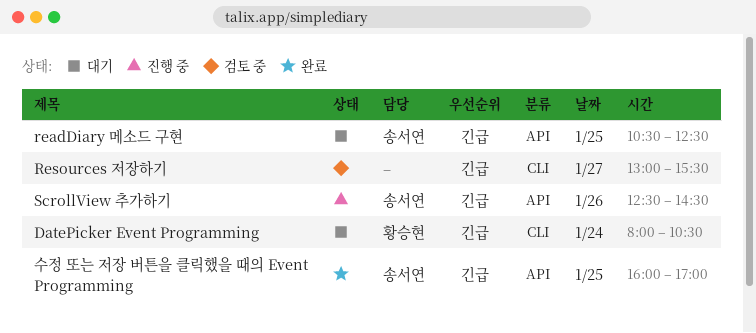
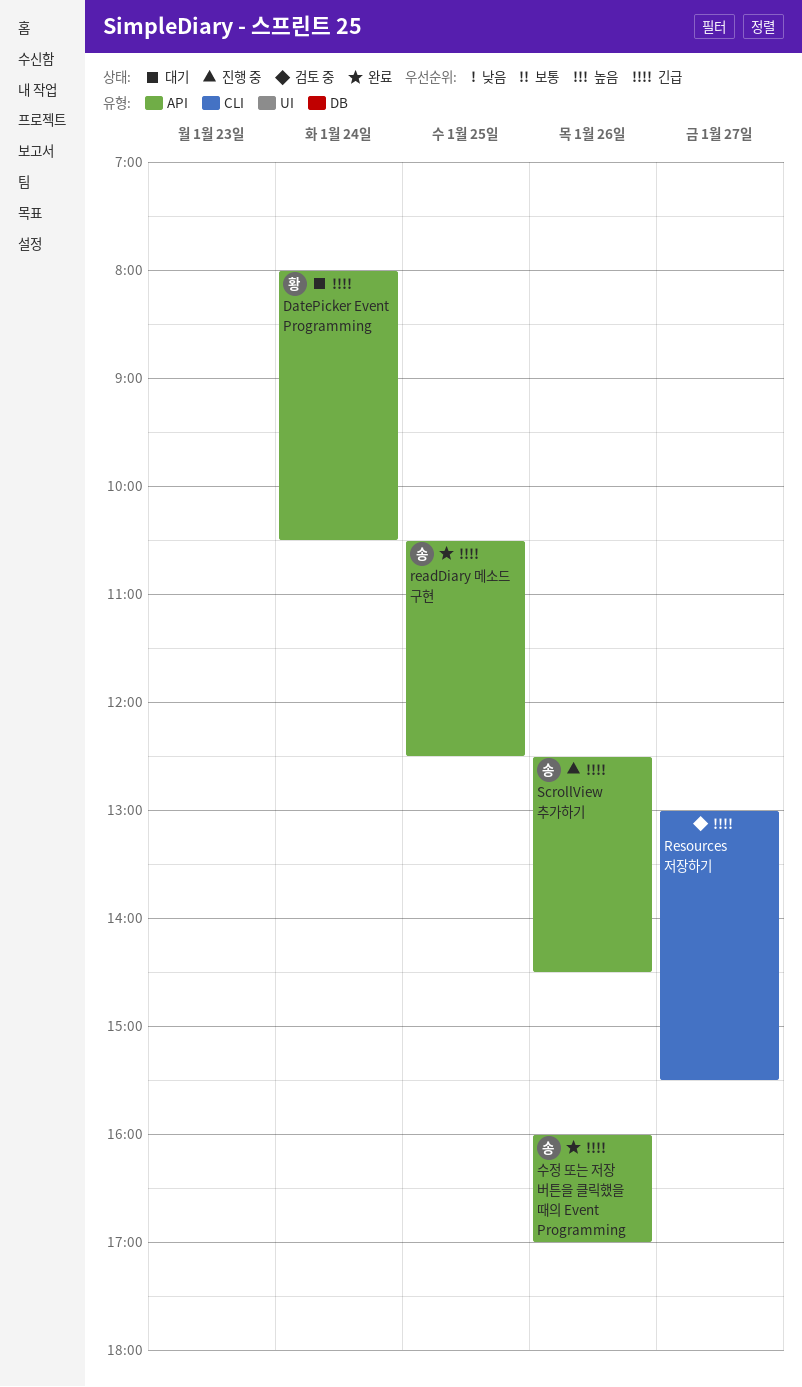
DatePicker Event Programming, label: CLI -> API
readDiary 메소드 구현, status: 대기 -> 완료
수정 또는 저장 버튼을 클릭했을 때의 Event Programming, day: Jan 25 -> Jan 26

